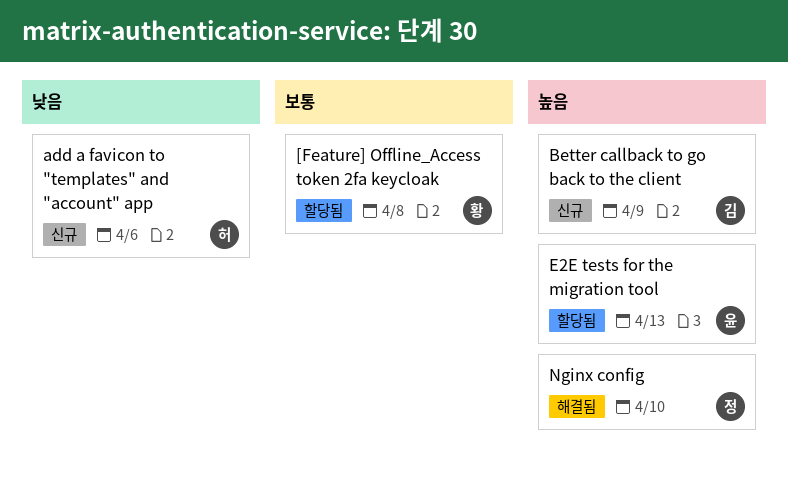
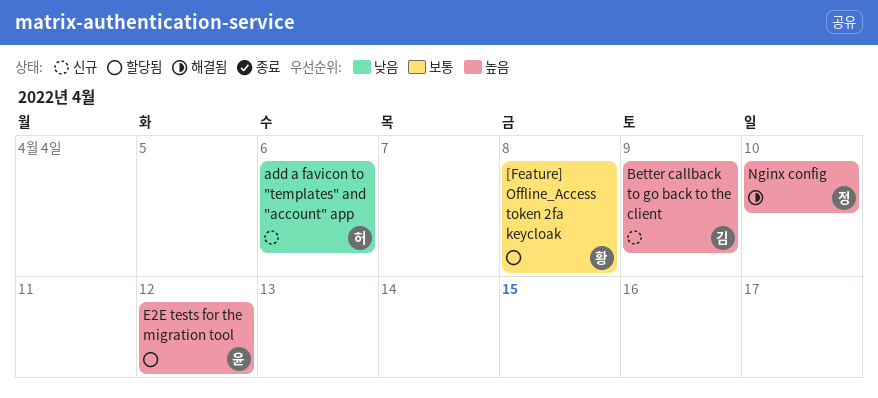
E2E tests for the migration tool, due: Apr 13 -> Apr 12

